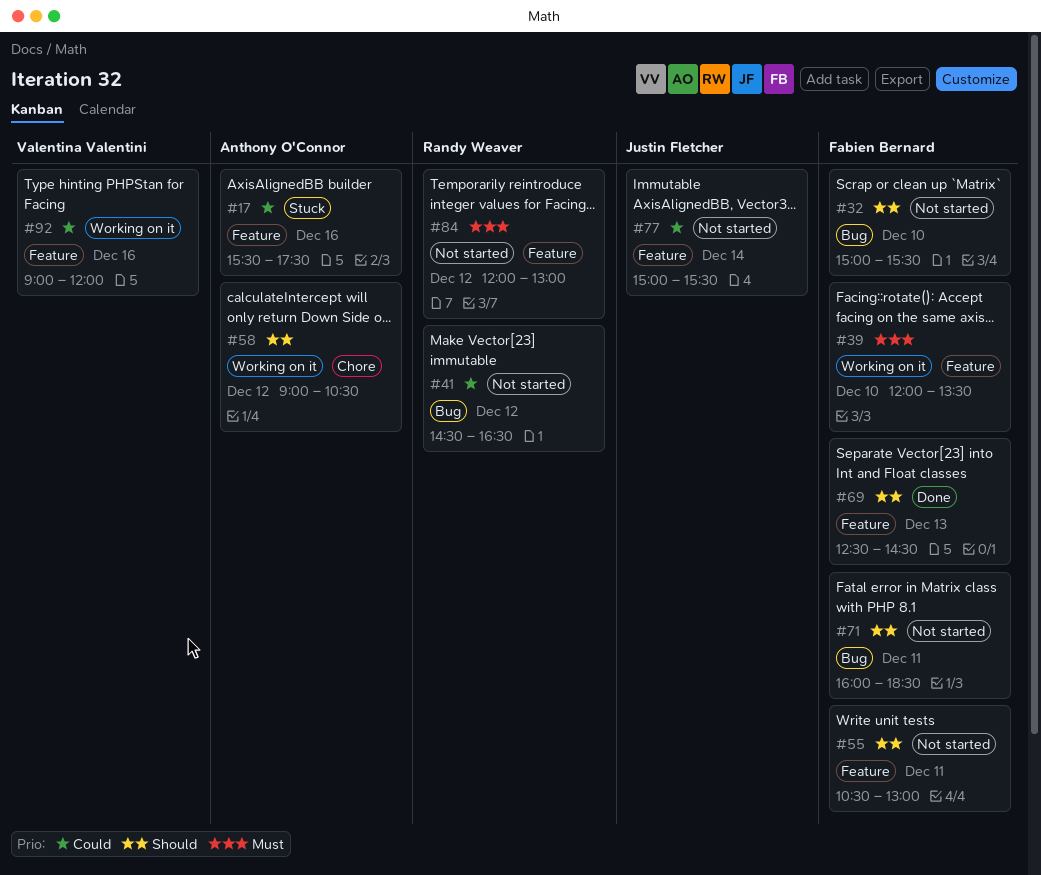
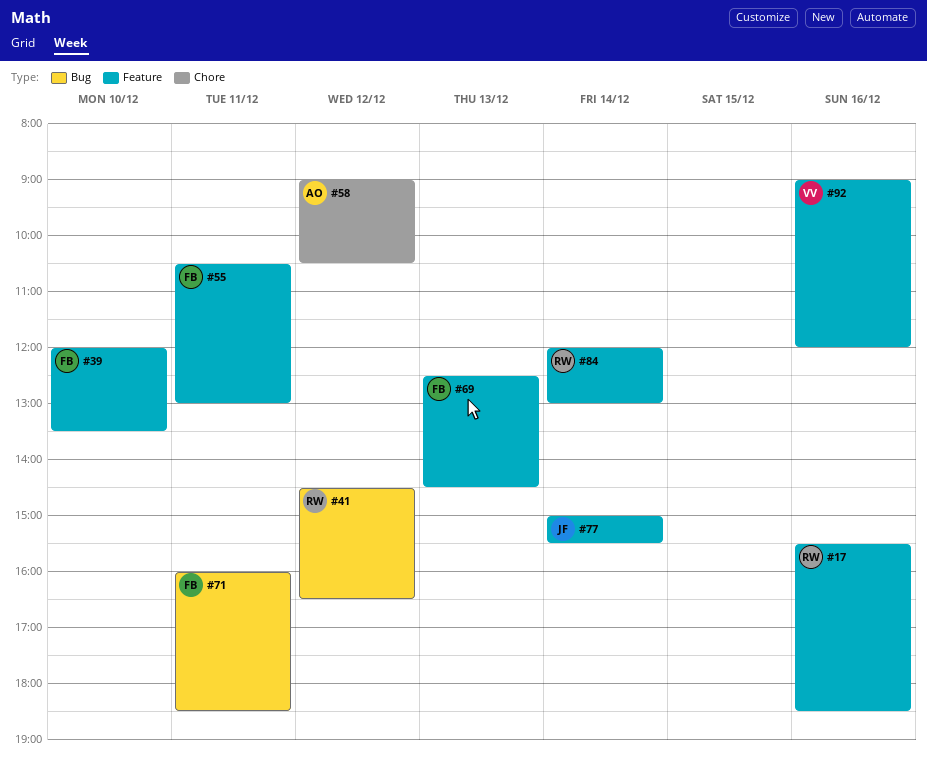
#17, owner: Anthony O'Connor -> Randy Weaver
#17, ends: 17:30 -> 18:30
#32: present -> none
#84, day: Dec 12 -> Dec 14

